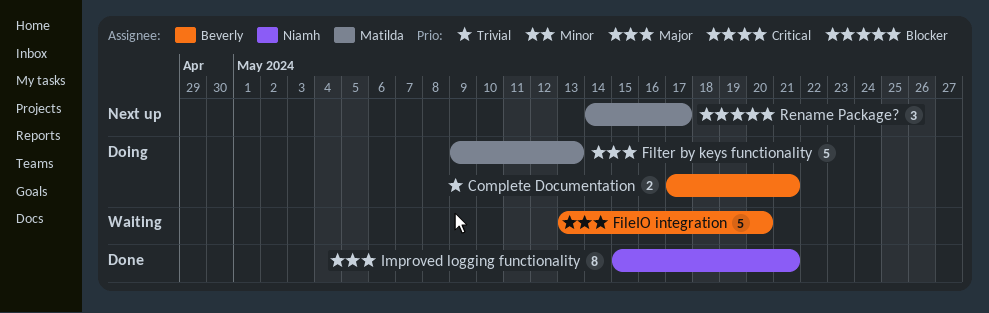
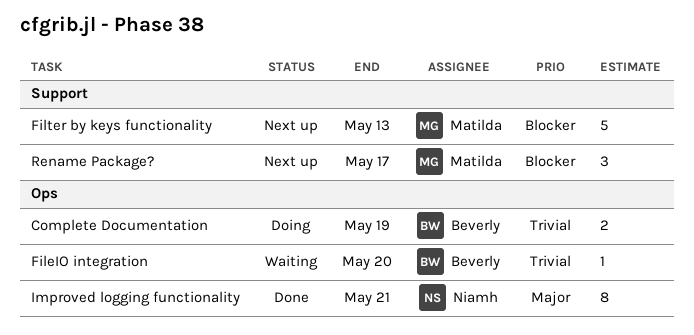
Complete Documentation, due: May 21 -> May 19
FileIO integration, priority: Major -> Trivial
FileIO integration, estimate: 5 -> 1
Filter by keys functionality, status: Doing -> Next up
Filter by keys functionality, priority: Major -> Blocker

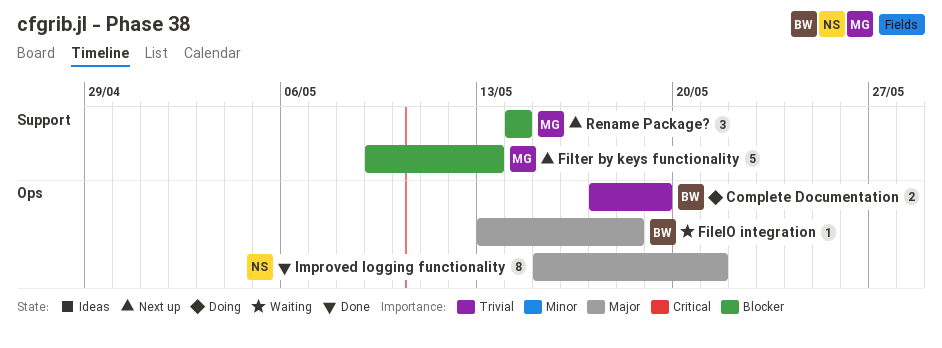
FileIO integration, priority: Trivial -> Major
FileIO integration, due: May 20 -> May 18
Rename Package?, due: May 17 -> May 14

